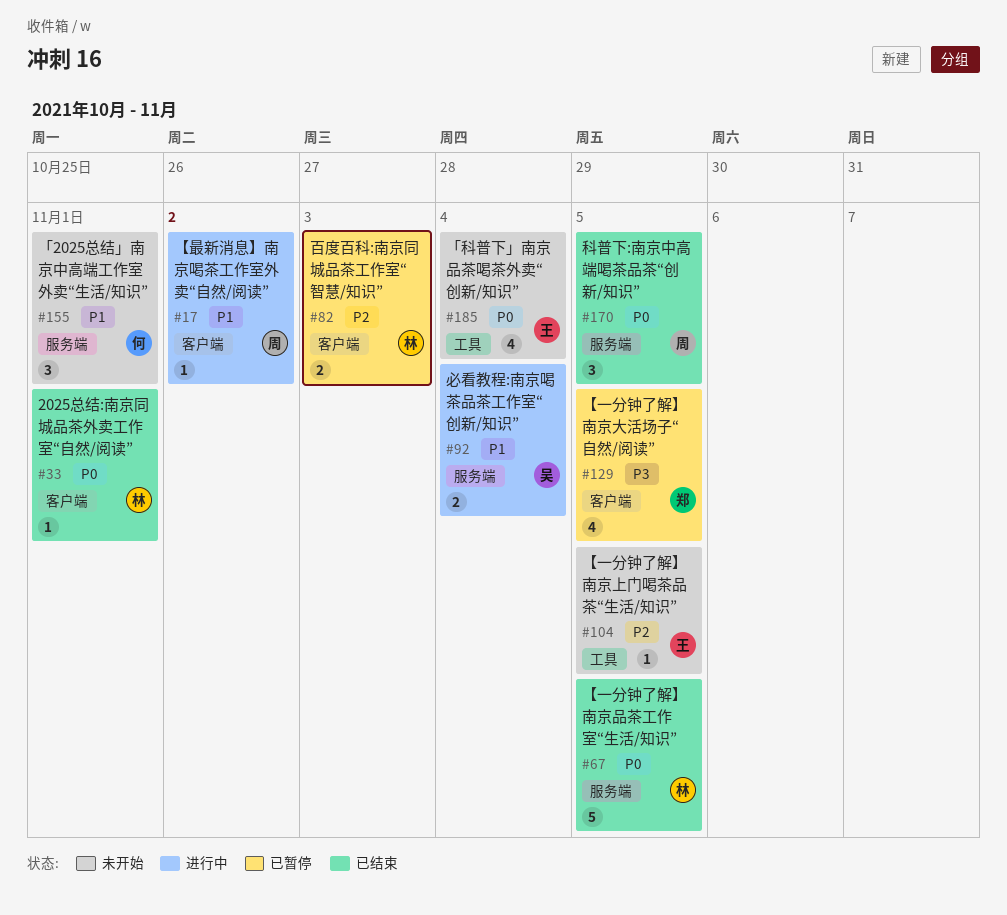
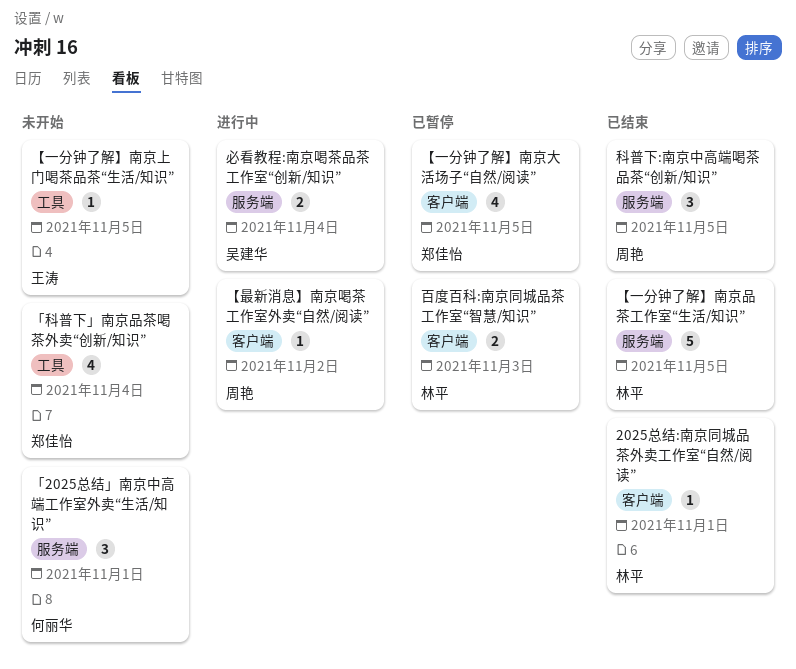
「科普下」南京品茶喝茶外卖“创新/知识”, owner: 王涛 -> 郑佳怡

